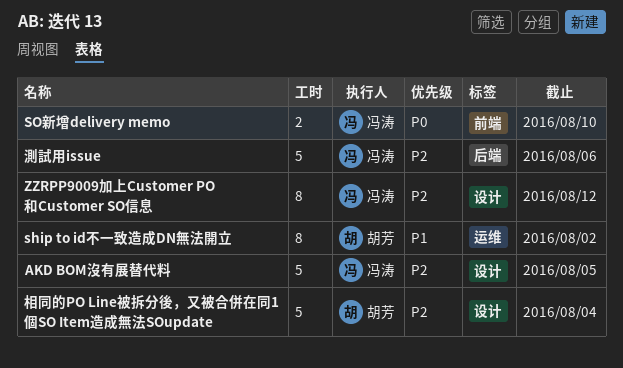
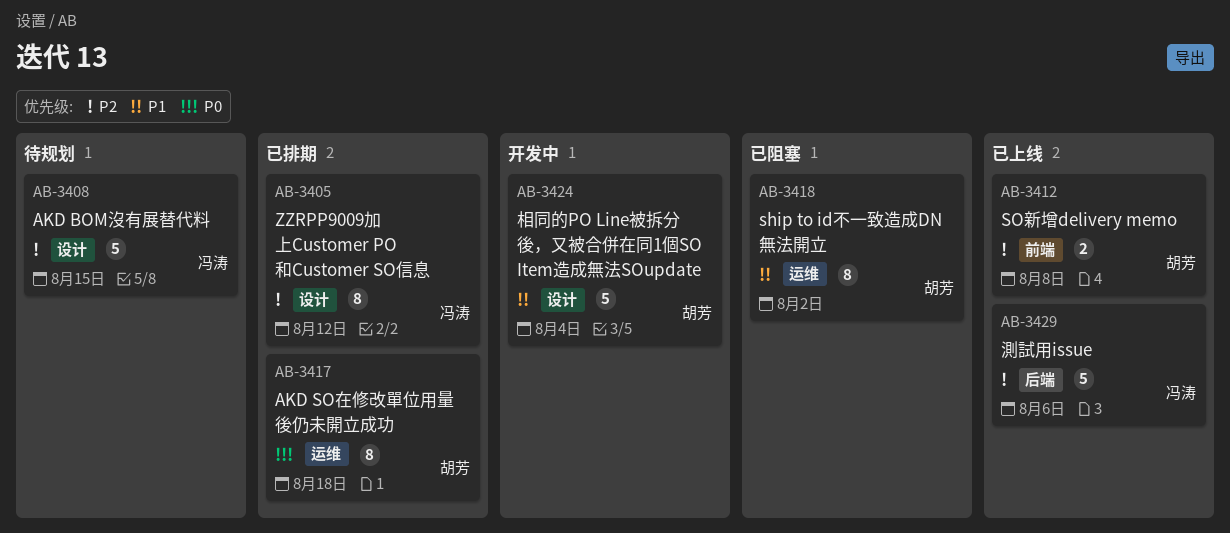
AKD BOM沒有展替代料, due: Aug 5 -> Aug 15
AKD SO在修改單位用量後仍未開立成功: none -> present
SO新增delivery memo, owner: 冯涛 -> 胡芳
SO新增delivery memo, priority: P0 -> P2
SO新增delivery memo, due: Aug 10 -> Aug 8
相同的PO Line被拆分後，又被合併在同1個SO Item造成無法SOupdate, priority: P2 -> P1

